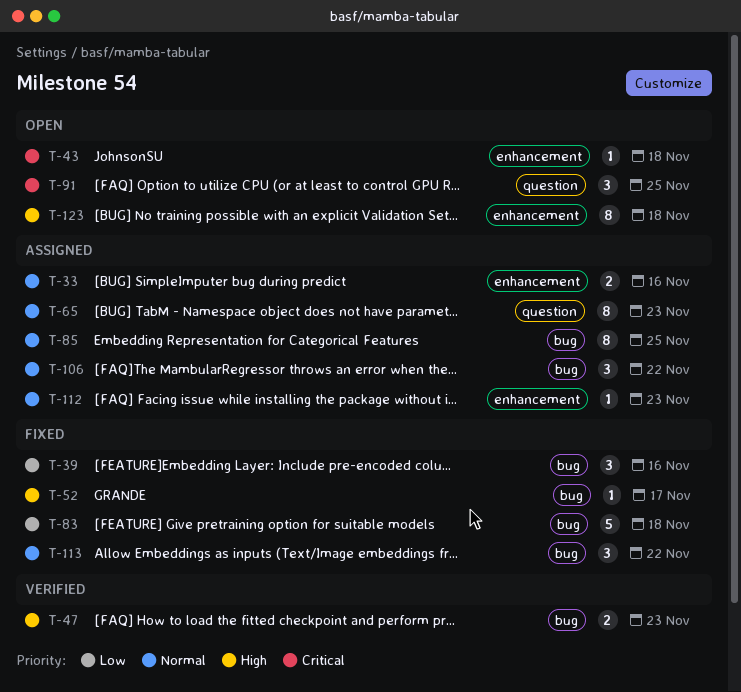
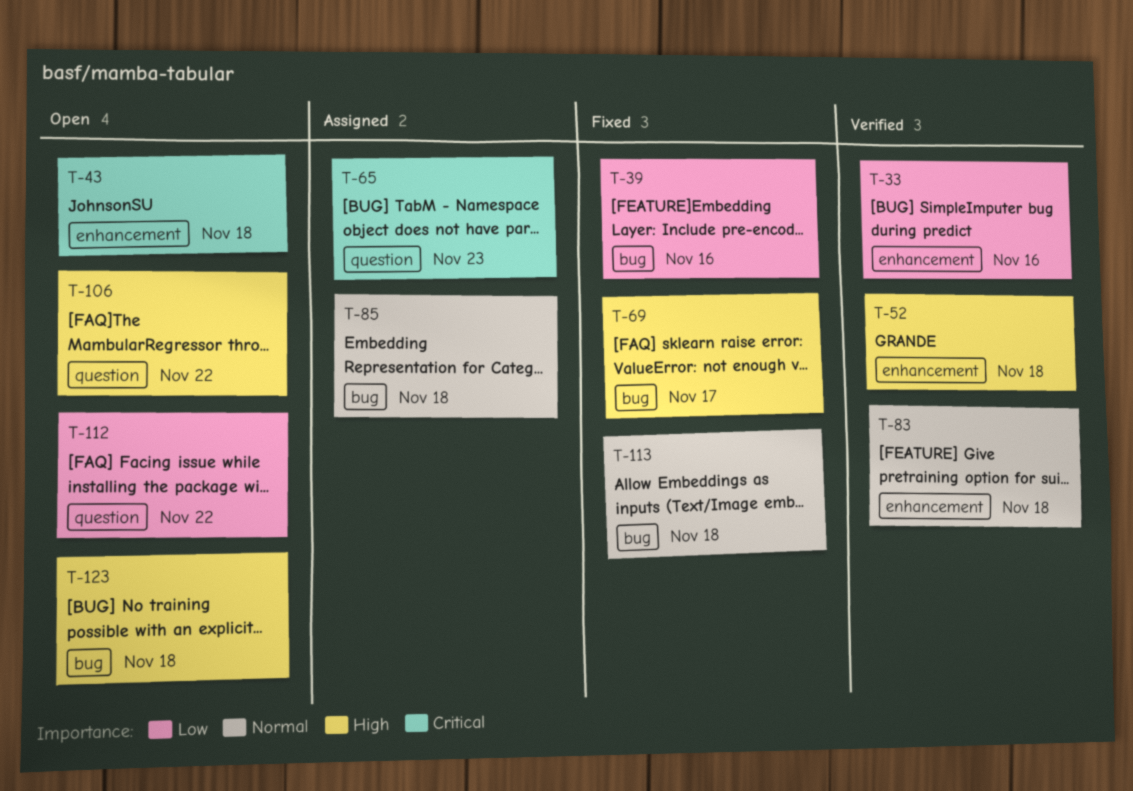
T-33, status: Assigned -> Verified
T-33, priority: Normal -> Low
T-47: present -> none
T-52, status: Fixed -> Verified
T-52, label: bug -> enhancement
T-52, due: Nov 17 -> Nov 18
T-65, priority: Normal -> Critical
T-69: none -> present
T-83, status: Fixed -> Verified
T-83, priority: Low -> Normal
T-83, label: bug -> enhancement
T-85, due: Nov 25 -> Nov 18
T-91: present -> none
T-106, status: Assigned -> Open
T-106, priority: Normal -> High
T-106, label: bug -> question
T-112, status: Assigned -> Open
T-112, priority: Normal -> Low
T-112, label: enhancement -> question
T-112, due: Nov 23 -> Nov 22
T-113, due: Nov 22 -> Nov 18
T-123, label: enhancement -> bug

